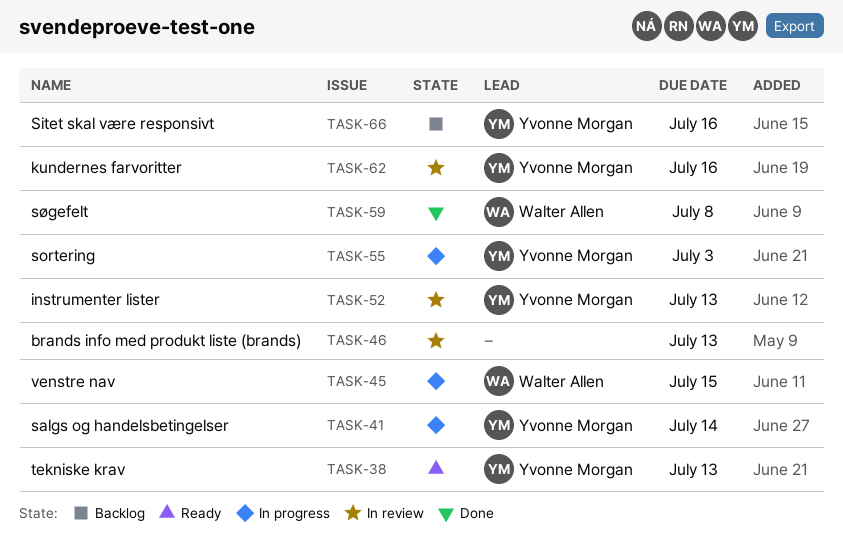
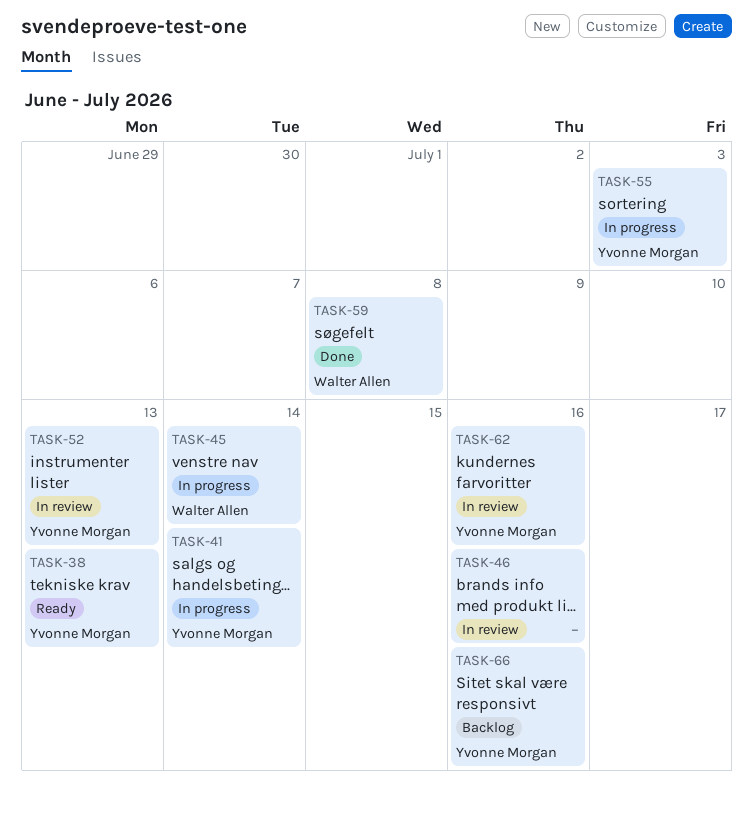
TASK-45, due: Jul 15 -> Jul 14
TASK-46, due: Jul 13 -> Jul 16

